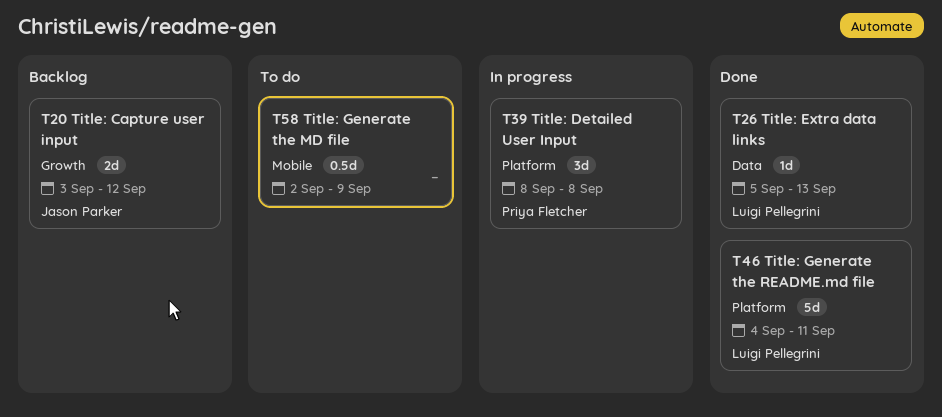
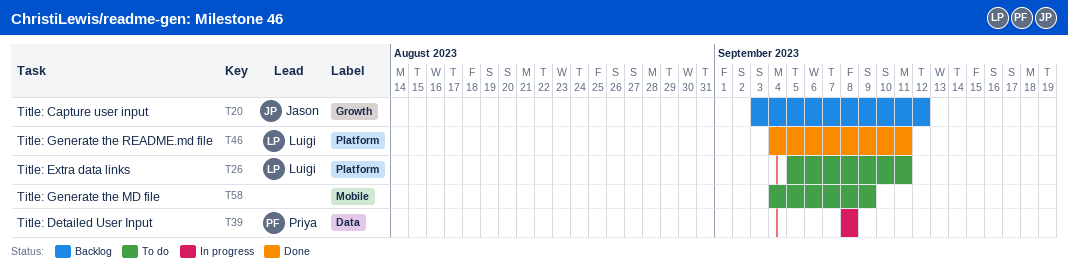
T26, status: Done -> To do
T26, label: Data -> Platform
T26, due: Sep 13 -> Sep 11
T39, label: Platform -> Data
T58, start: Sep 2 -> Sep 4

